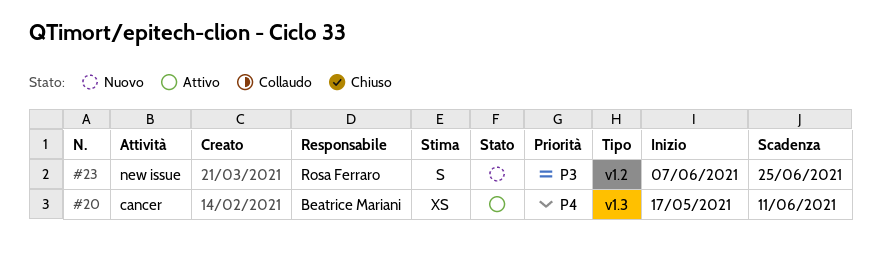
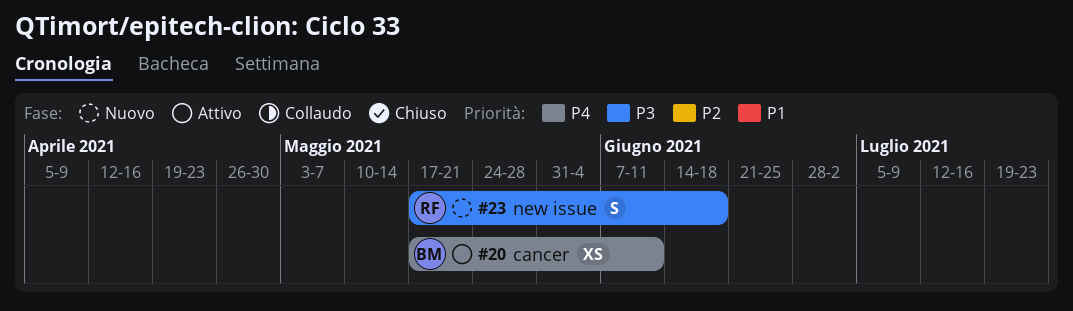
#23, start: Jun 7 -> May 17
#23, due: Jun 25 -> Jun 18

